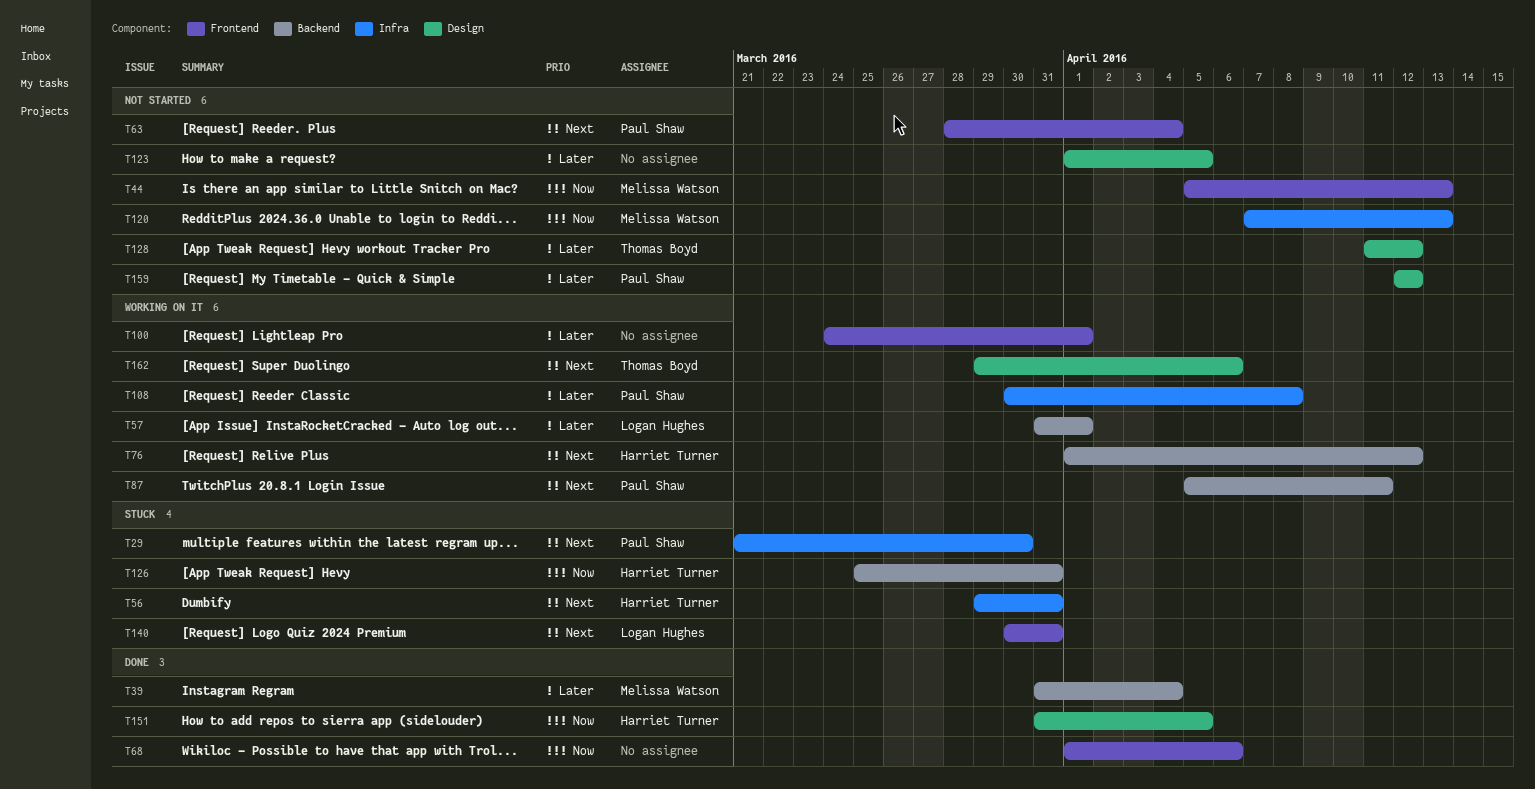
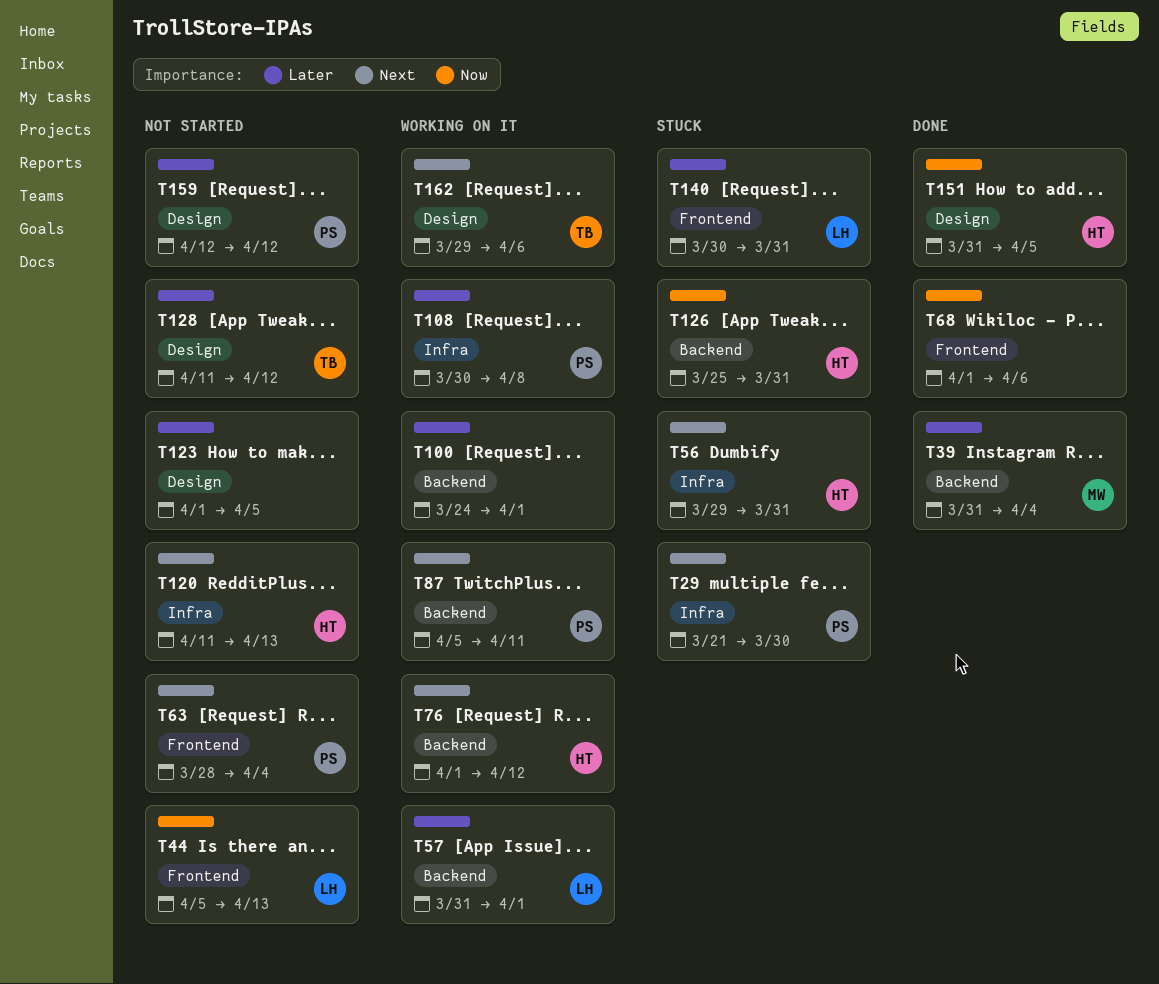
T44, owner: Melissa Watson -> Logan Hughes
T100, label: Frontend -> Backend
T120, owner: Melissa Watson -> Harriet Turner
T120, priority: Now -> Next
T120, start: Apr 7 -> Apr 11
T140, priority: Next -> Later

